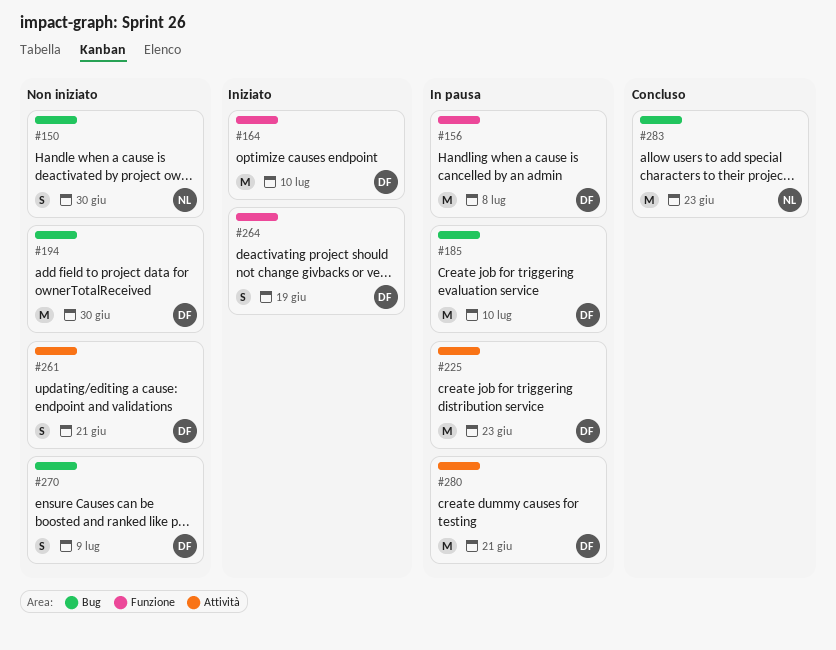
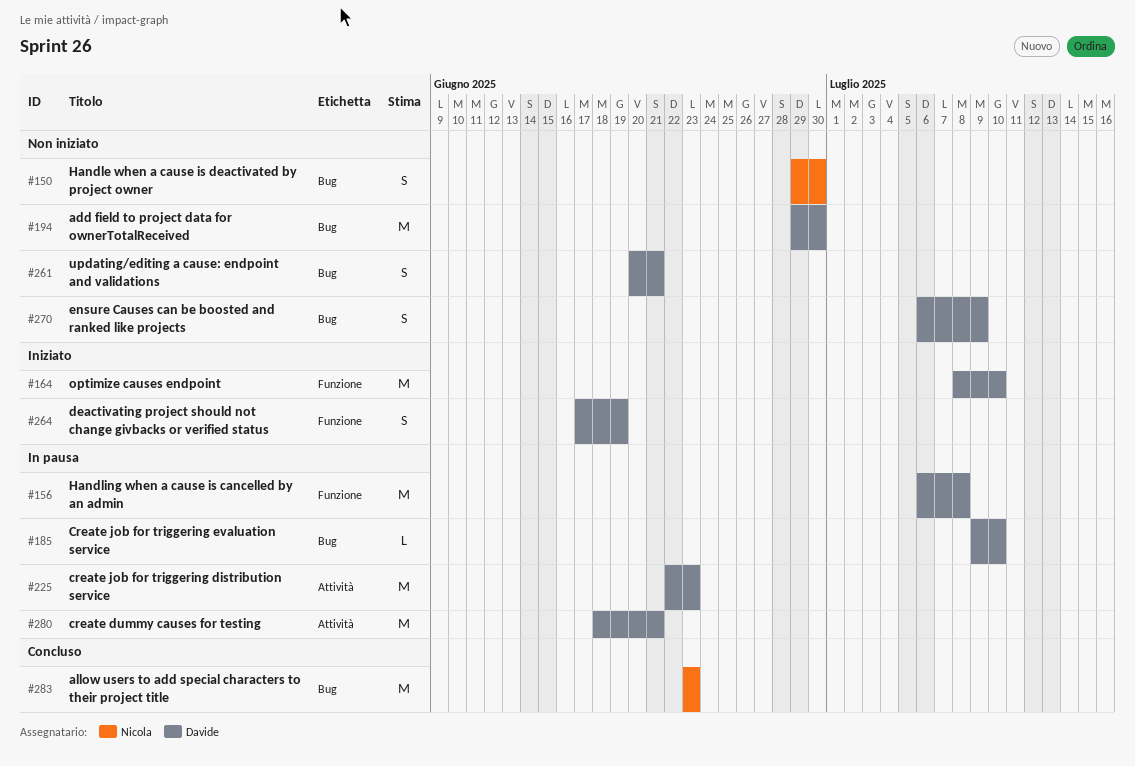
#185, estimate: M -> L
#261, label: Attività -> Bug

